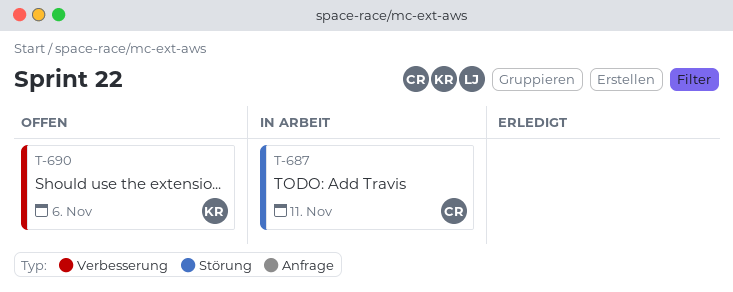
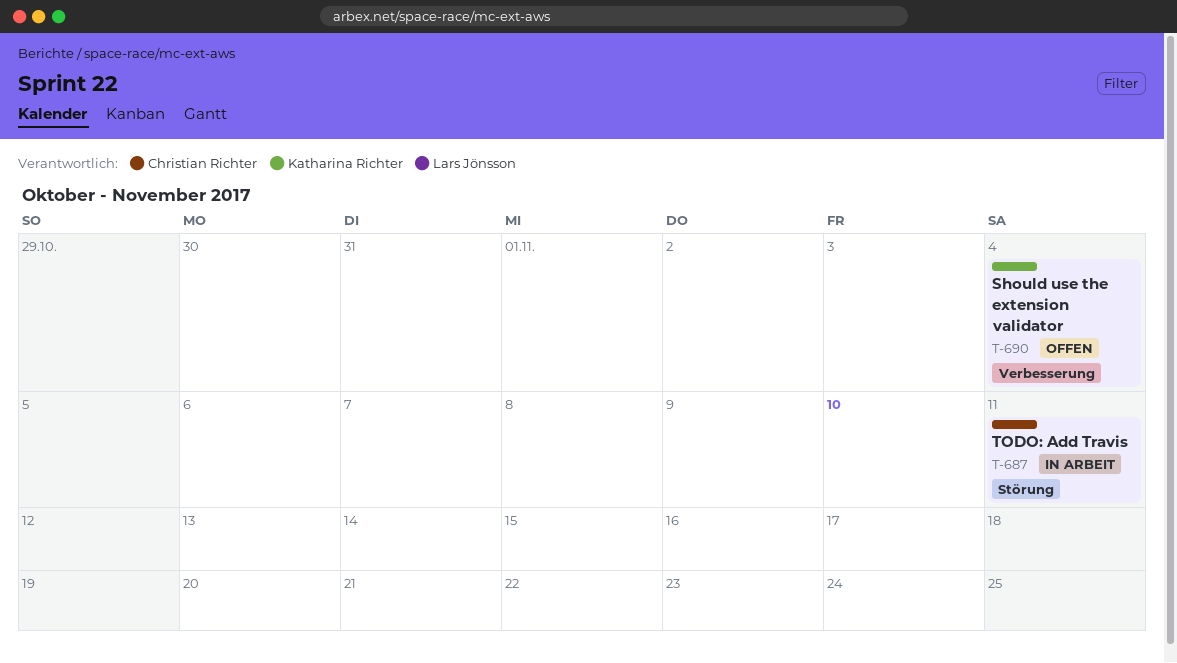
T-690, due: Nov 6 -> Nov 4

